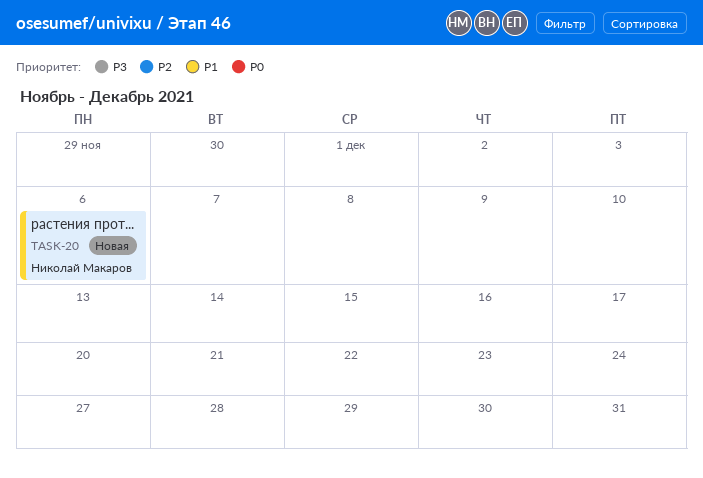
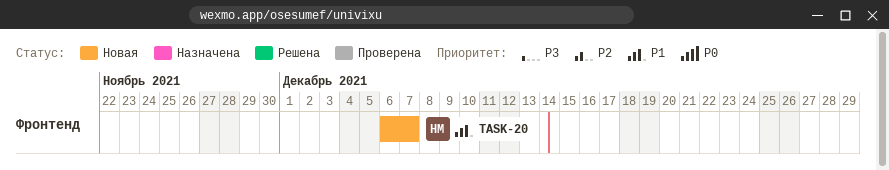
TASK-20, due: Dec 6 -> Dec 7

